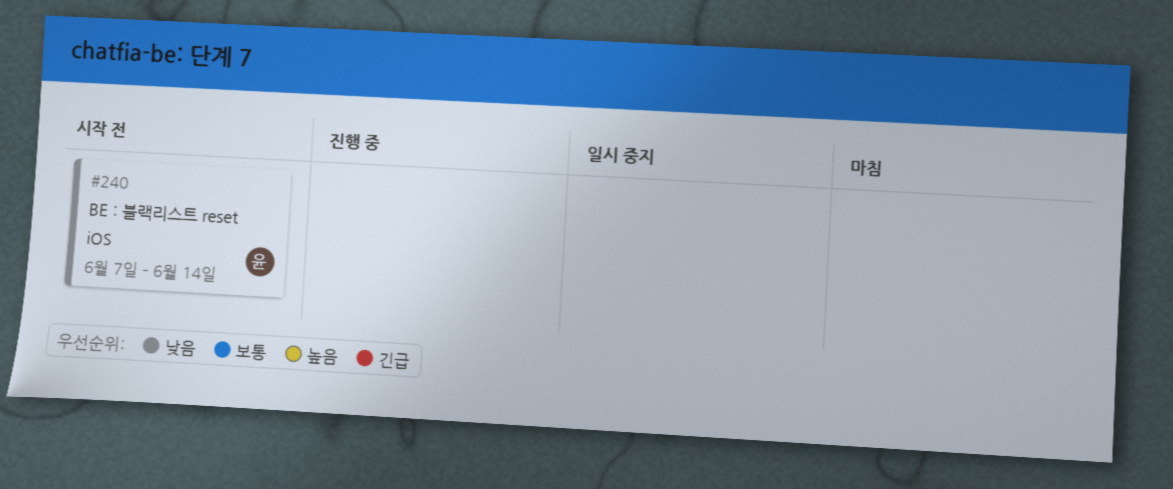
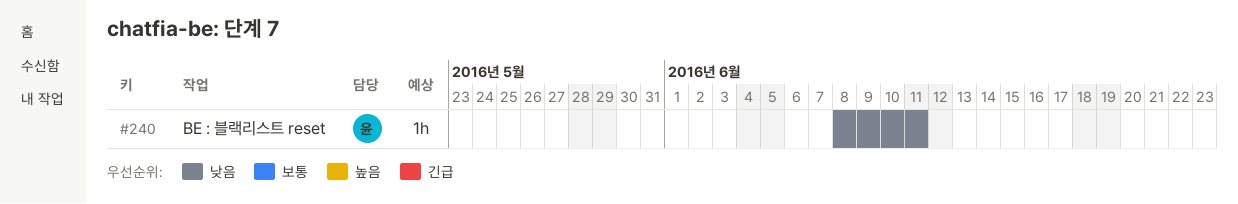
#240, start: Jun 7 -> Jun 8
#240, due: Jun 14 -> Jun 11

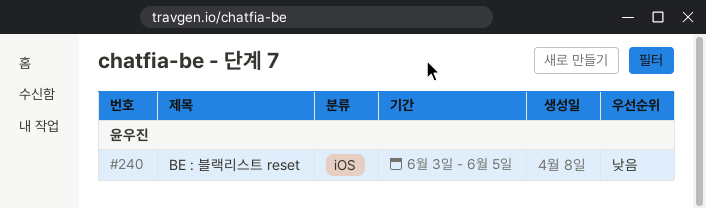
#240, start: Jun 8 -> Jun 3
#240, due: Jun 11 -> Jun 5

